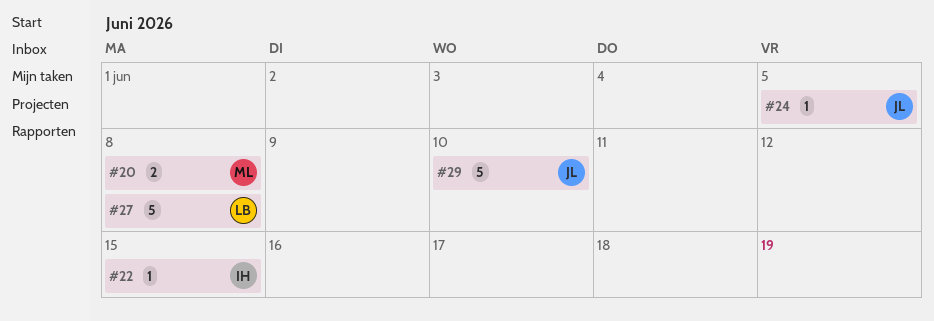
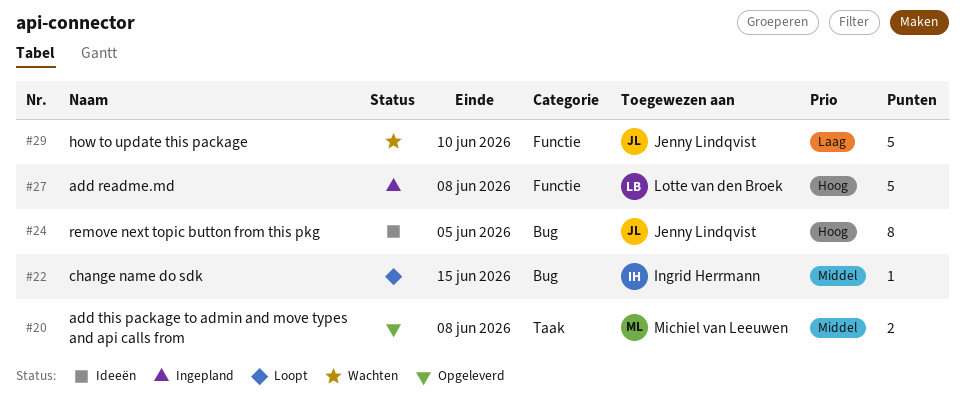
#24, estimate: 1 -> 8

